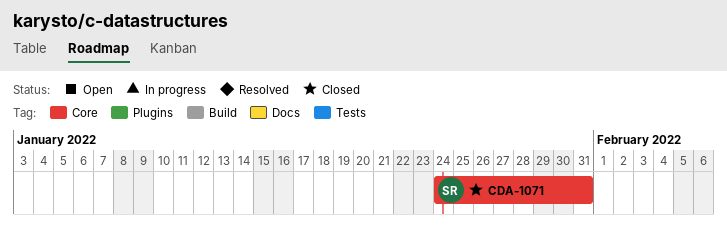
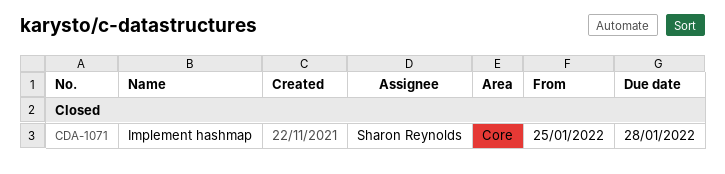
CDA-1071, start: Jan 24 -> Jan 25
CDA-1071, due: Jan 31 -> Jan 28

